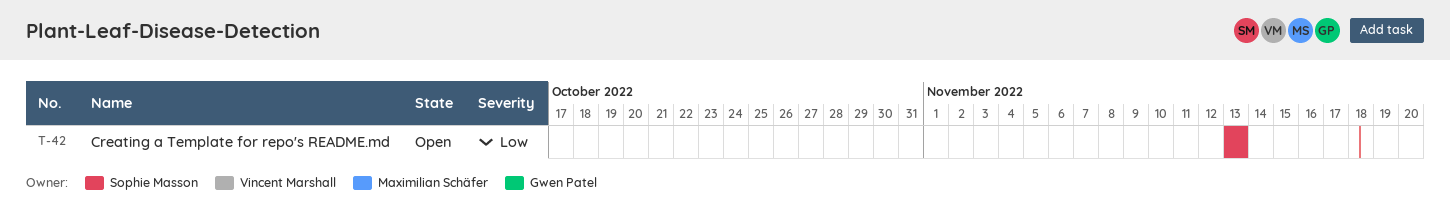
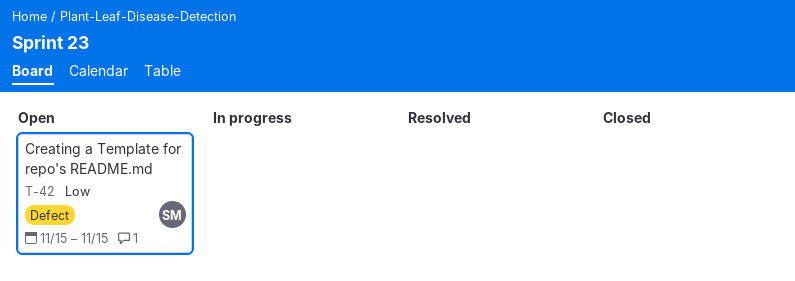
T-42, start: Nov 13 -> Nov 15
T-42, due: Nov 13 -> Nov 15

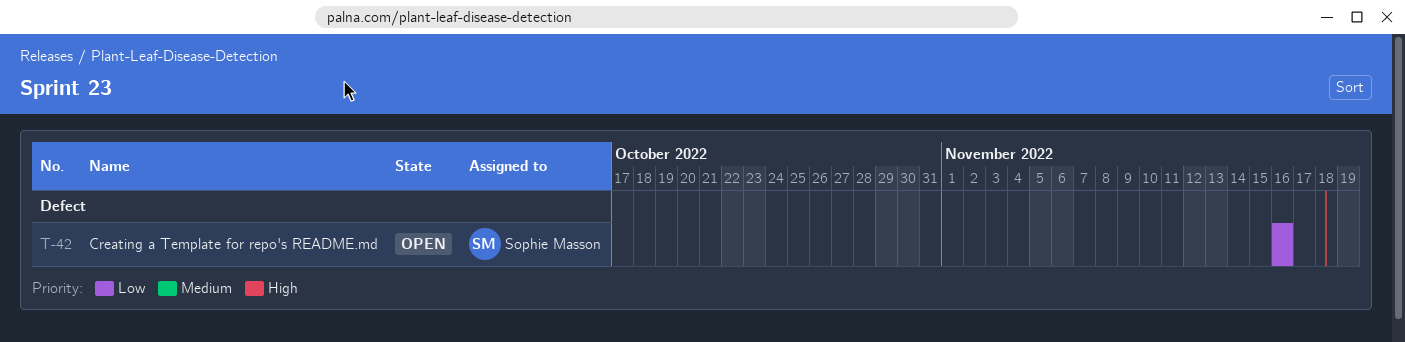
T-42, start: Nov 15 -> Nov 16
T-42, due: Nov 15 -> Nov 16

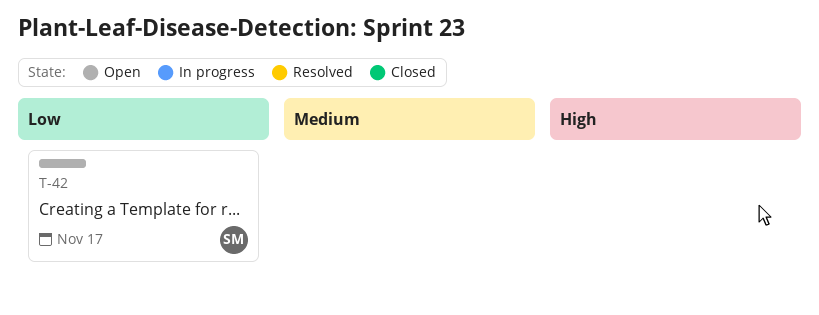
T-42, due: Nov 16 -> Nov 17

